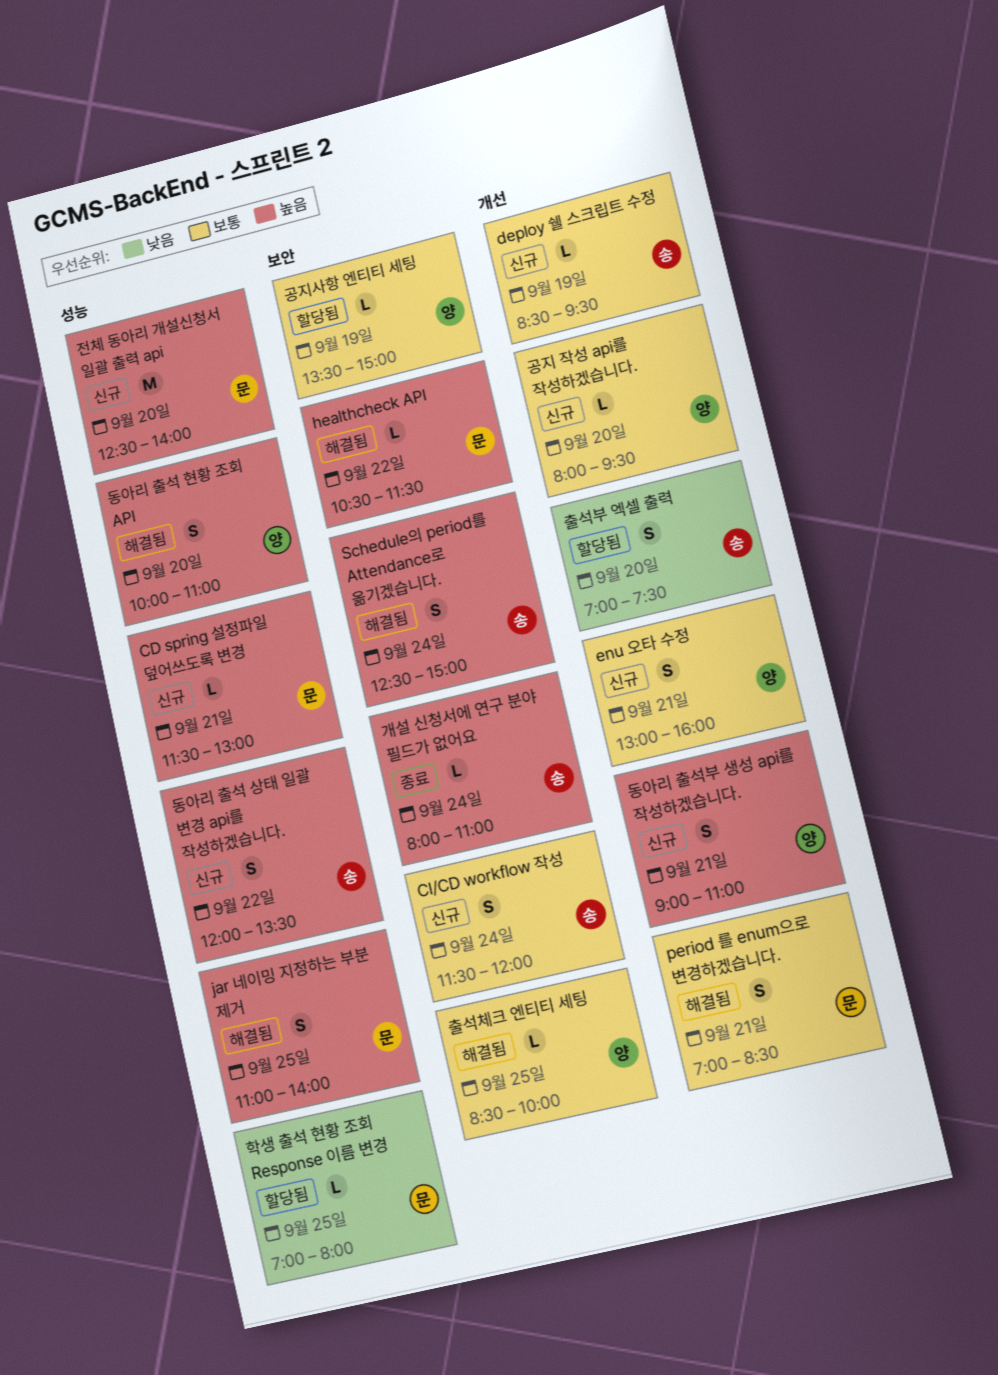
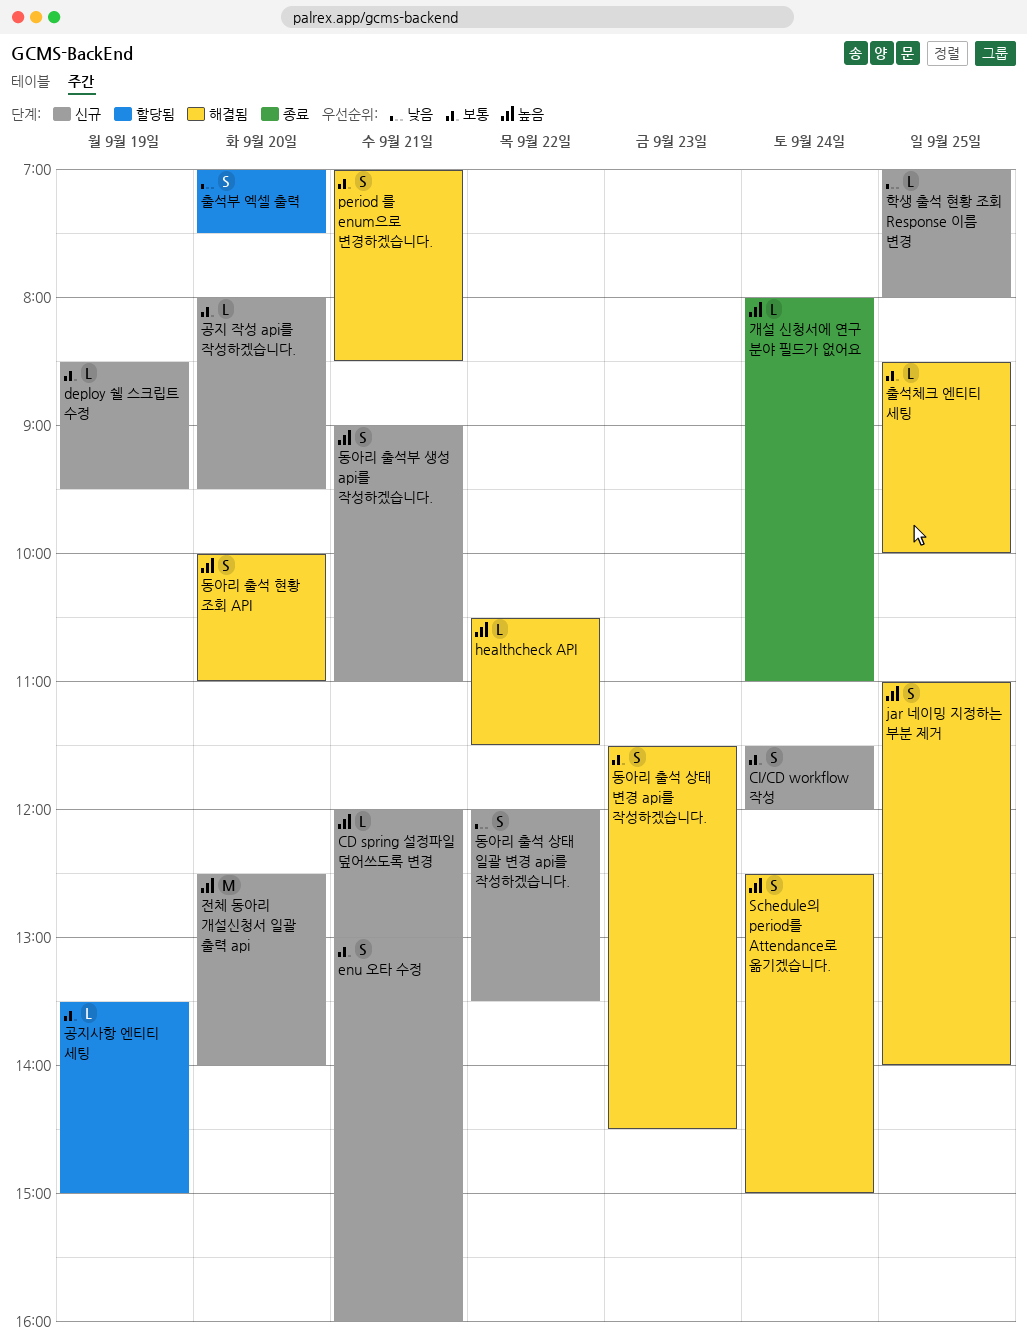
CD spring 설정파일 덮어쓰도록 변경, begins: 11:30 -> 12:00
동아리 출석 상태 변경 api를 작성하겠습니다.: none -> present
동아리 출석 상태 일괄 변경 api를 작성하겠습니다., priority: 높음 -> 낮음
학생 출석 현황 조회 Response 이름 변경, status: 할당됨 -> 신규

